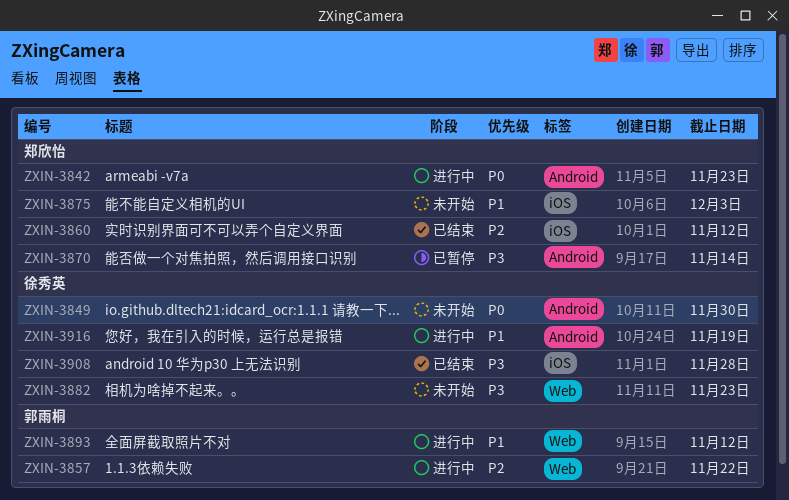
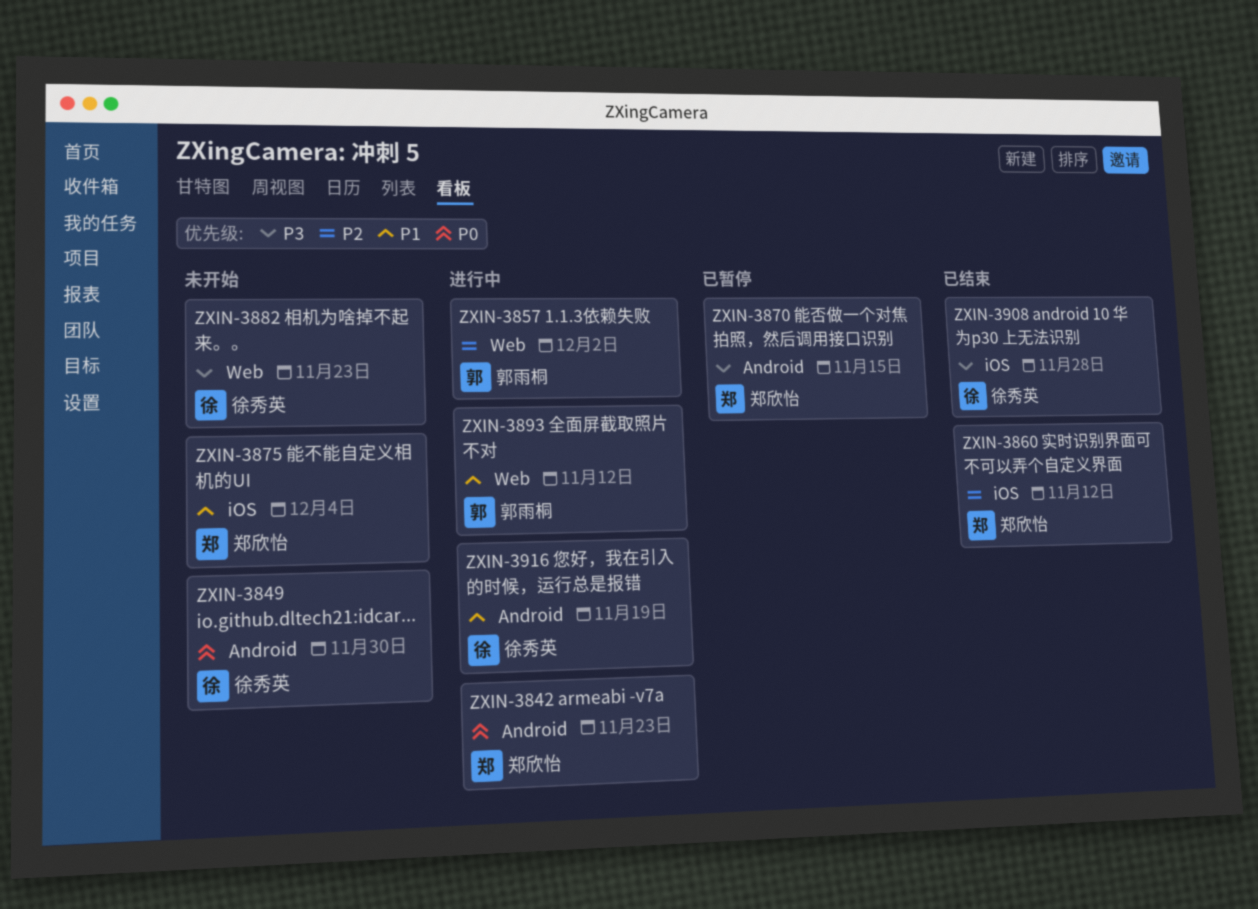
ZXIN-3857, due: Nov 22 -> Dec 2
ZXIN-3870, due: Nov 14 -> Nov 15
ZXIN-3875, due: Dec 3 -> Dec 4

